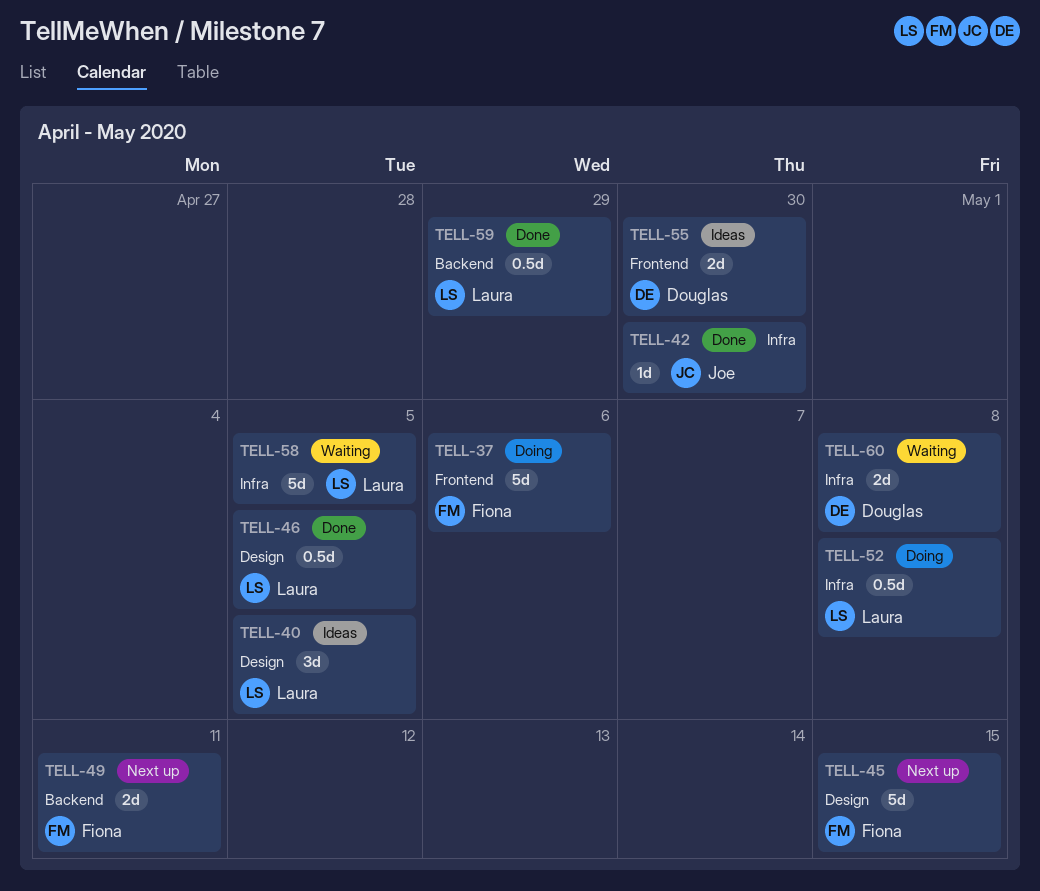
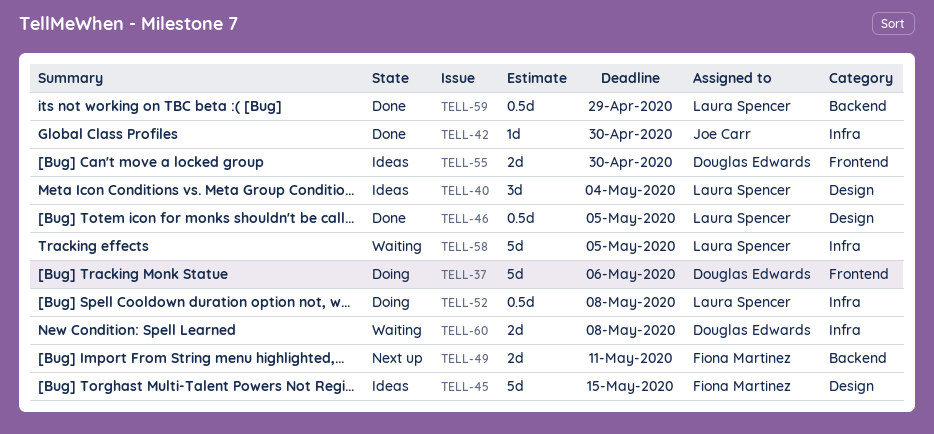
TELL-37, owner: Fiona Martinez -> Douglas Edwards
TELL-40, due: May 5 -> May 4
TELL-45, status: Next up -> Ideas

